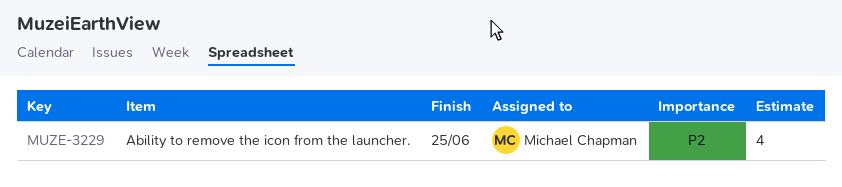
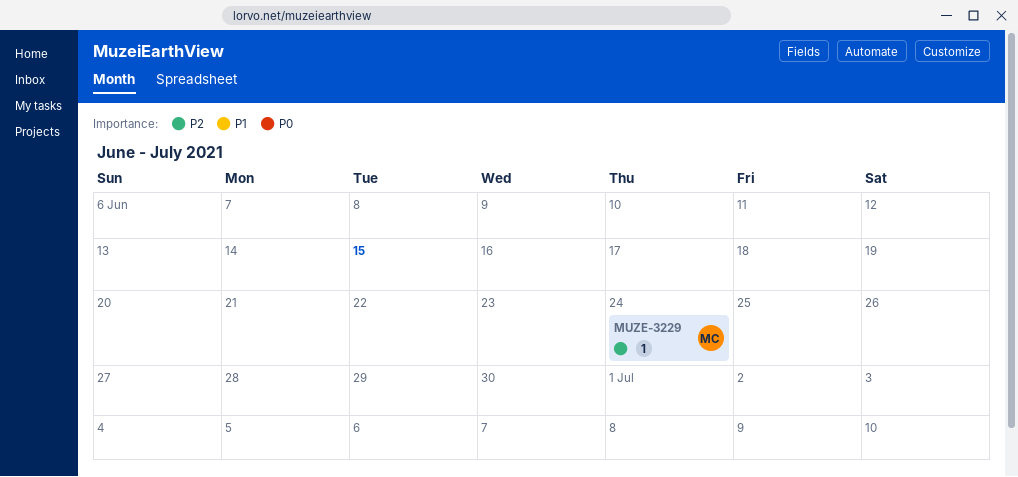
MUZE-3229, estimate: 4 -> 1
MUZE-3229, due: Jun 25 -> Jun 24

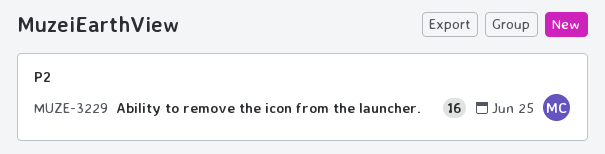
MUZE-3229, estimate: 1 -> 16
MUZE-3229, due: Jun 24 -> Jun 25

